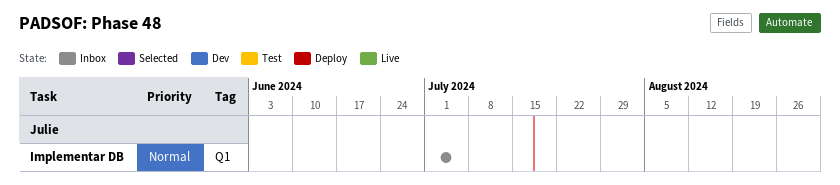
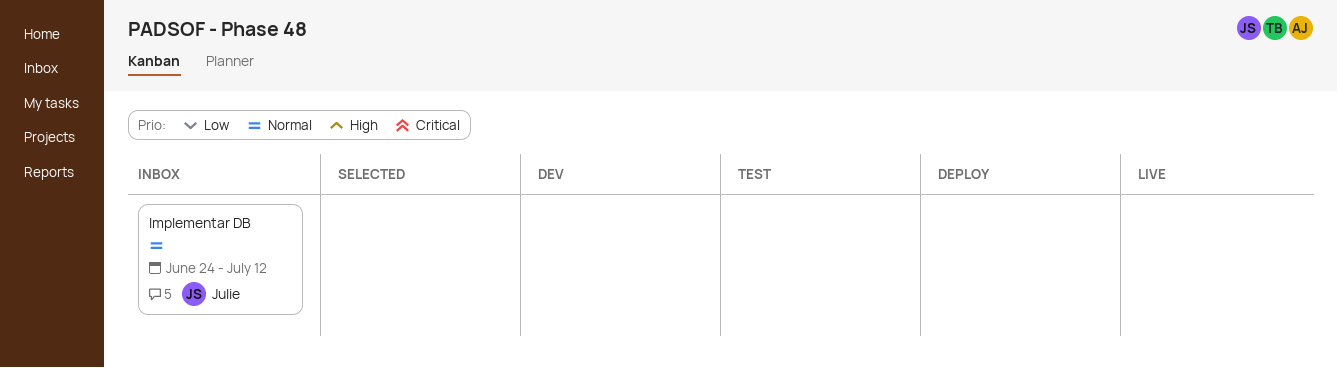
Implementar DB, start: Jul 1 -> Jun 24
Implementar DB, due: Jul 5 -> Jul 12

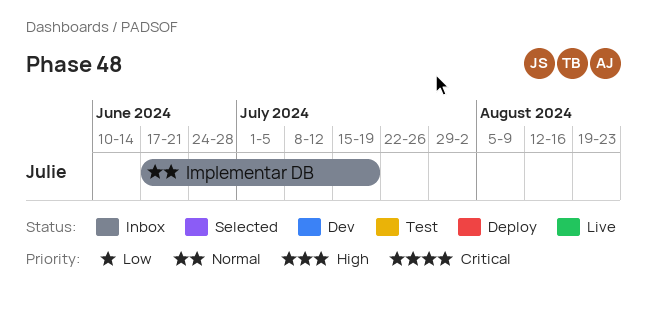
Implementar DB, start: Jun 24 -> Jun 17
Implementar DB, due: Jul 12 -> Jul 19

